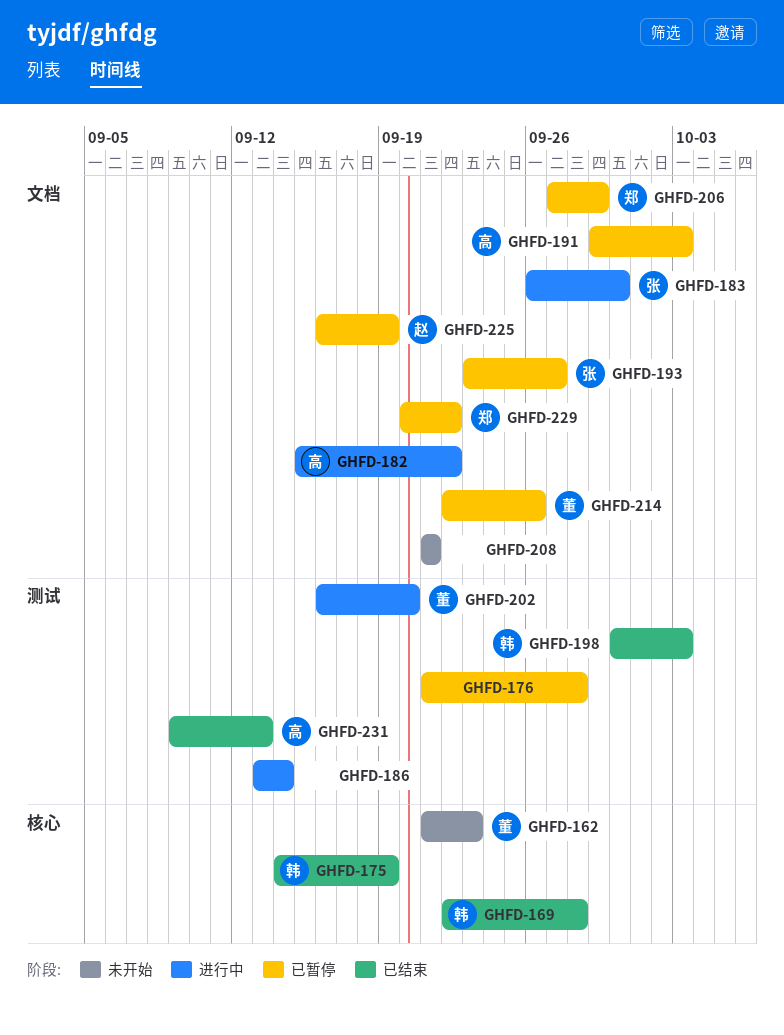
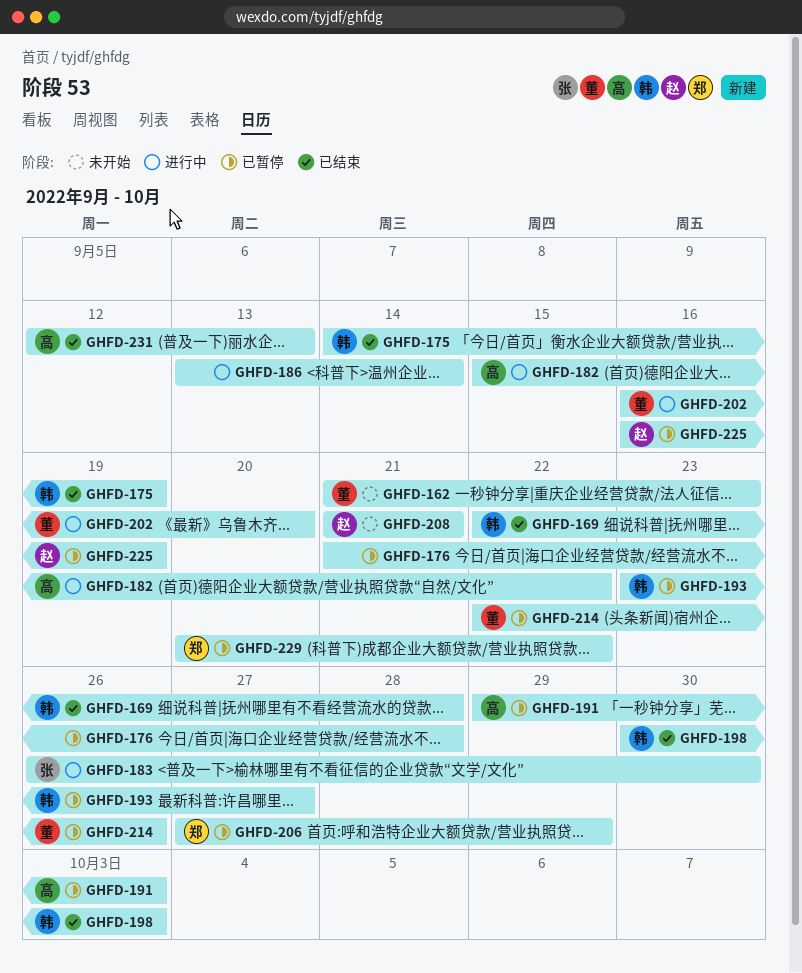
GHFD-193, owner: 张 -> 韩
GHFD-208, owner: none -> 赵
GHFD-231, start: Sep 9 -> Sep 12

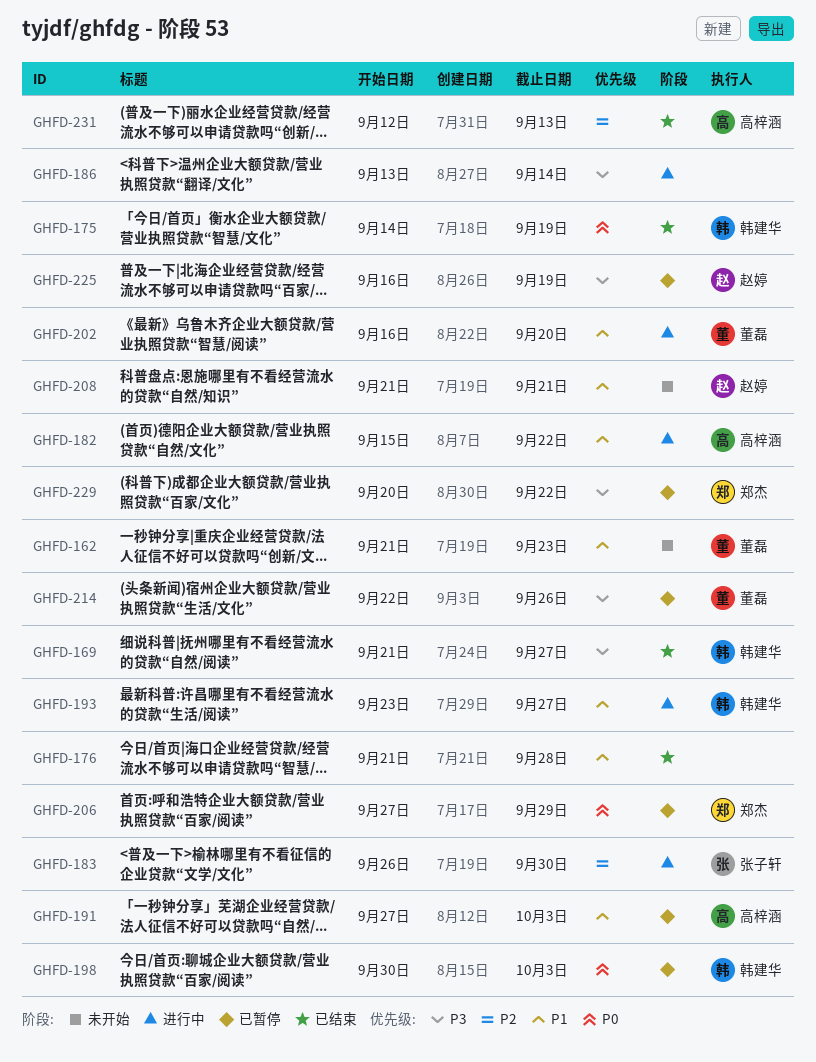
GHFD-169, start: Sep 22 -> Sep 21
GHFD-169, due: Sep 28 -> Sep 27
GHFD-176, status: 已暂停 -> 已结束
GHFD-191, start: Sep 29 -> Sep 27
GHFD-193, status: 已暂停 -> 进行中
GHFD-198, status: 已结束 -> 已暂停

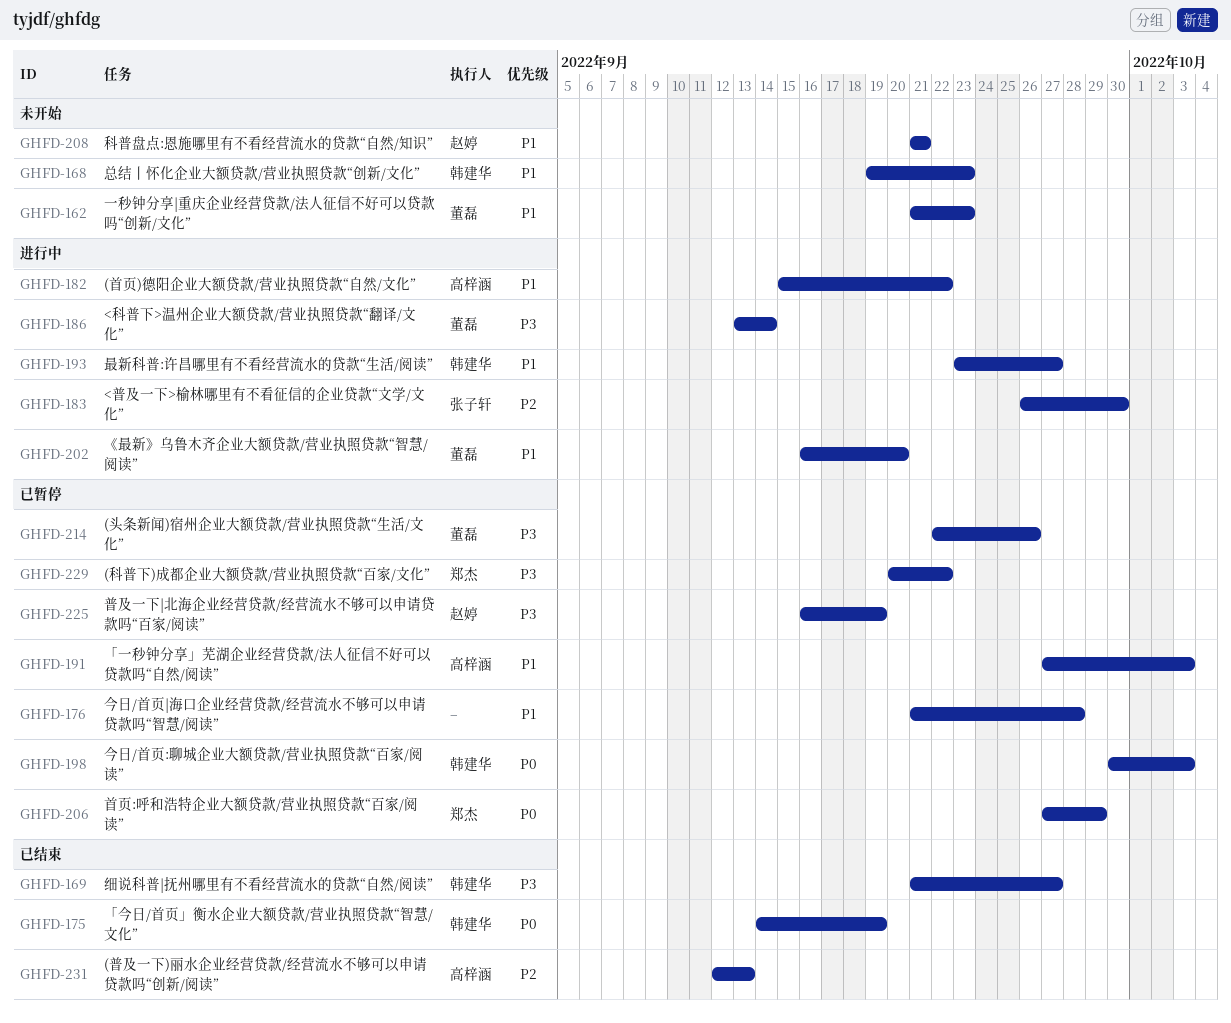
GHFD-168: none -> present
GHFD-176, status: 已结束 -> 已暂停
GHFD-186, owner: none -> 董磊

